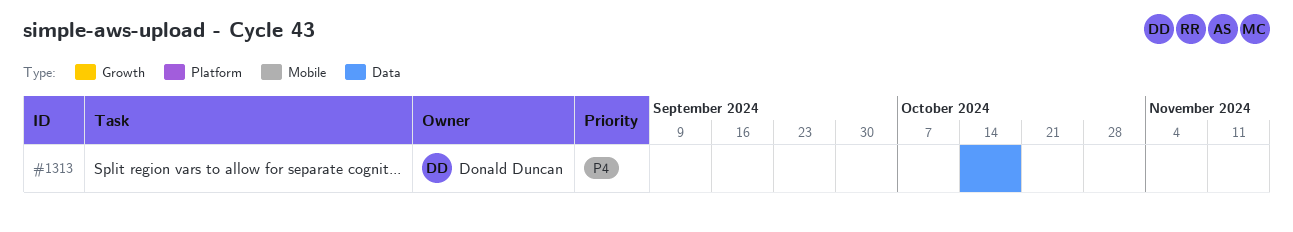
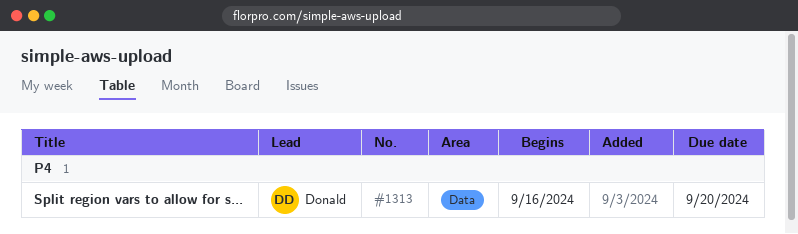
#1313, start: Oct 14 -> Sep 16
#1313, due: Oct 18 -> Sep 20

